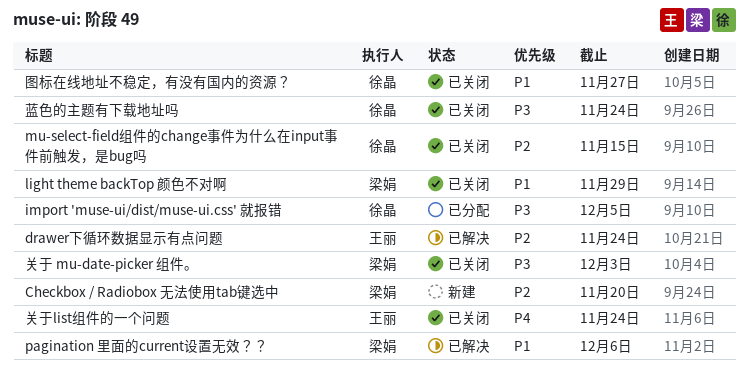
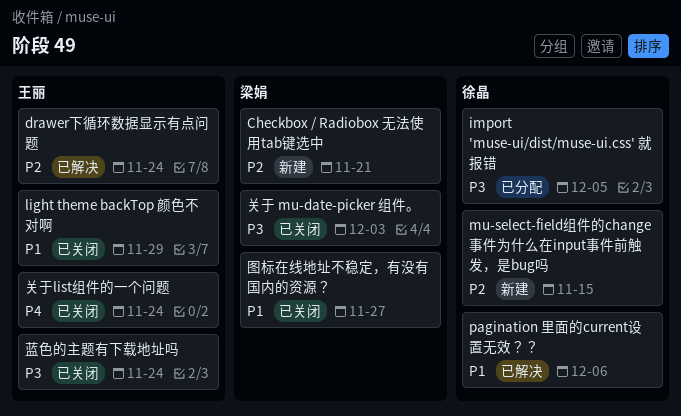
Checkbox / Radiobox 无法使用tab键选中, due: Nov 20 -> Nov 21
light theme backTop 颜色不对啊, owner: 梁娟 -> 王丽
mu-select-field组件的change事件为什么在input事件前触发，是bug吗, status: 已关闭 -> 新建
pagination 里面的current设置无效？？, owner: 梁娟 -> 徐晶
图标在线地址不稳定，有没有国内的资源？, owner: 徐晶 -> 梁娟
蓝色的主题有下载地址吗, owner: 徐晶 -> 王丽

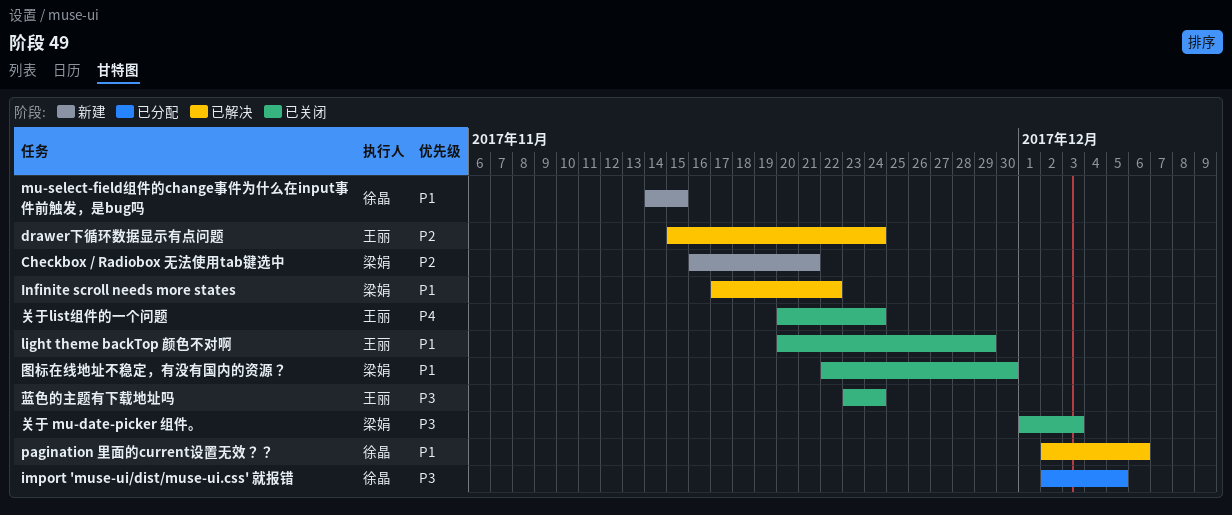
Infinite scroll needs more states: none -> present
mu-select-field组件的change事件为什么在input事件前触发，是bug吗, priority: P2 -> P1
图标在线地址不稳定，有没有国内的资源？, due: Nov 27 -> Nov 30

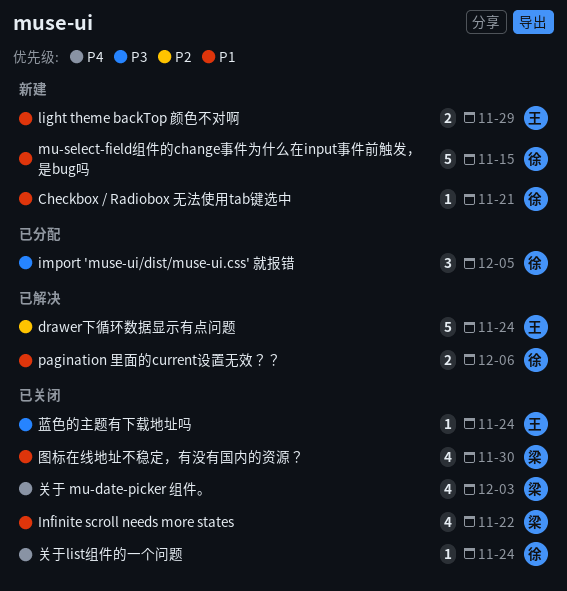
Checkbox / Radiobox 无法使用tab键选中, owner: 梁娟 -> 徐晶
Checkbox / Radiobox 无法使用tab键选中, priority: P2 -> P1
Infinite scroll needs more states, status: 已解决 -> 已关闭
light theme backTop 颜色不对啊, status: 已关闭 -> 新建
关于 mu-date-picker 组件。, priority: P3 -> P4
关于list组件的一个问题, owner: 王丽 -> 徐晶

